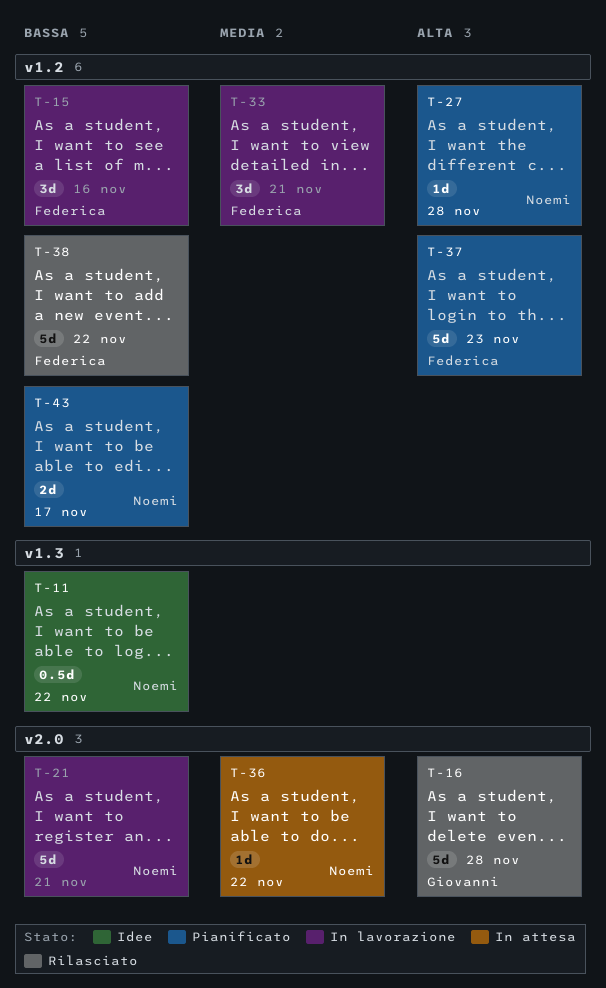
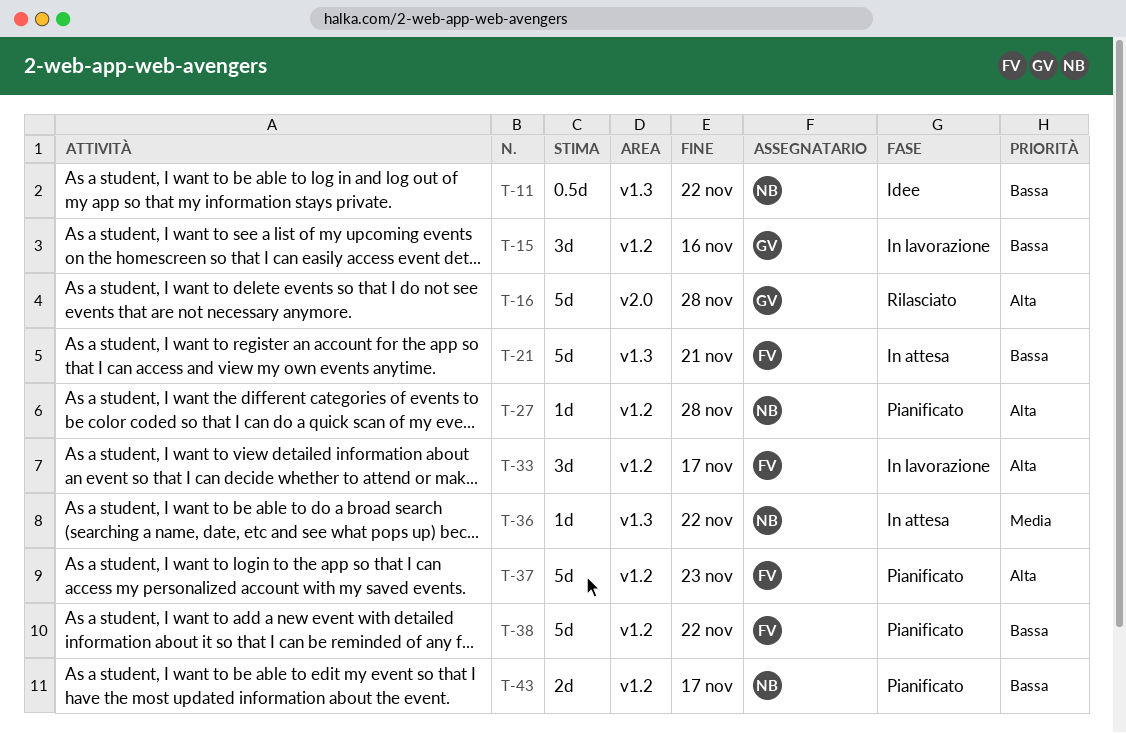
T-15, owner: Federica -> Giovanni
T-21, status: In lavorazione -> In attesa
T-21, owner: Noemi -> Federica
T-21, label: v2.0 -> v1.3
T-33, priority: Media -> Alta
T-33, due: Nov 21 -> Nov 17
T-36, label: v2.0 -> v1.3
T-38, status: Rilasciato -> Pianificato

